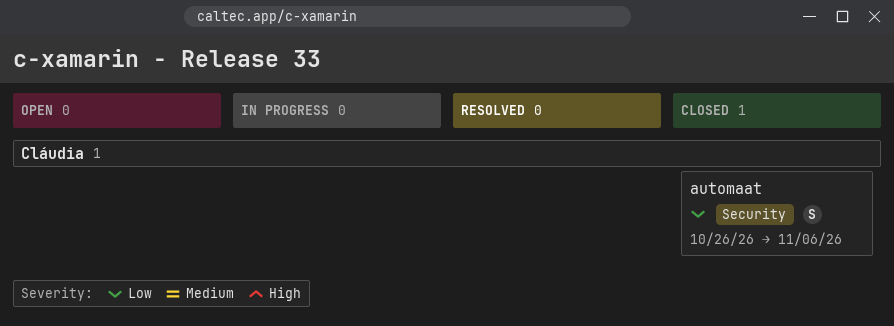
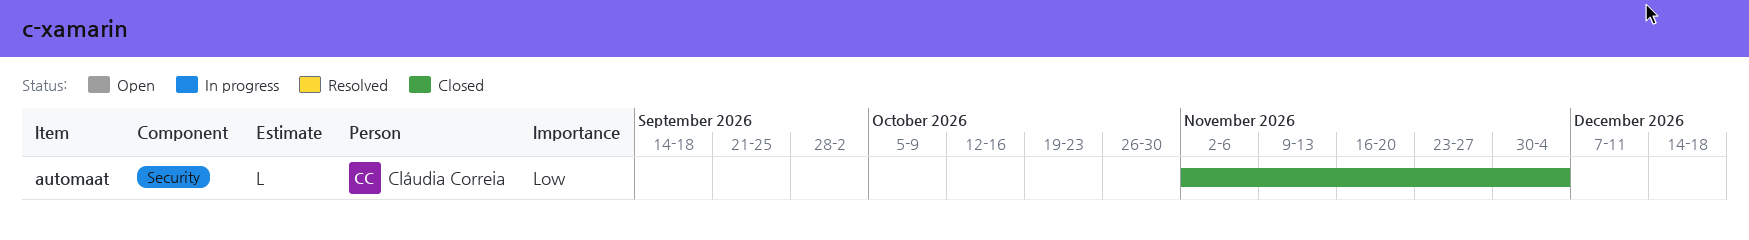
automaat, estimate: S -> L
automaat, start: Oct 26 -> Nov 2
automaat, due: Nov 6 -> Dec 4

